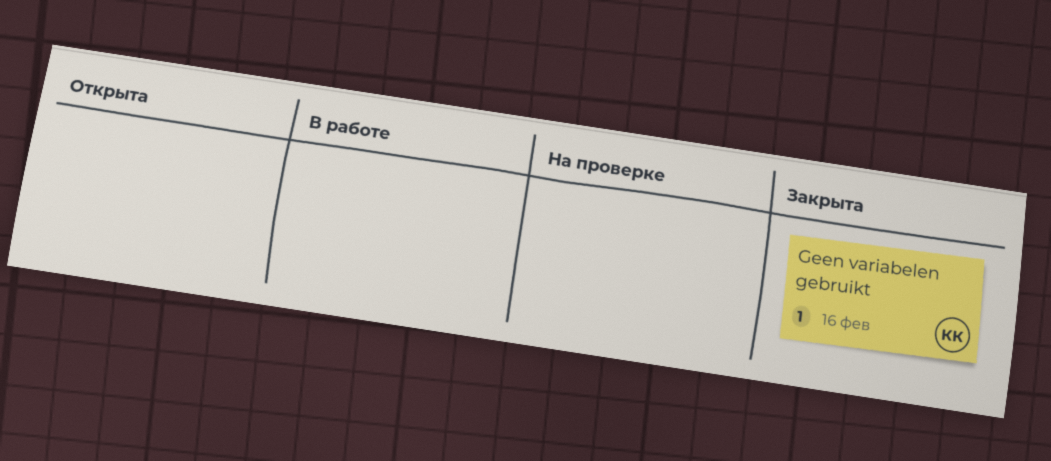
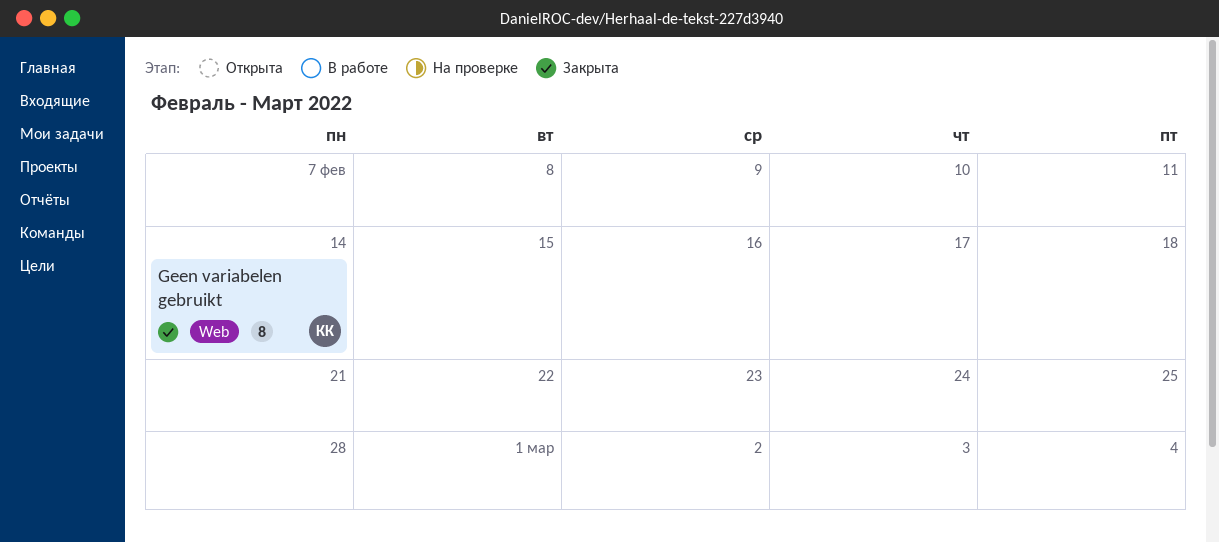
Geen variabelen gebruikt, estimate: 1 -> 8
Geen variabelen gebruikt, due: Feb 16 -> Feb 14

